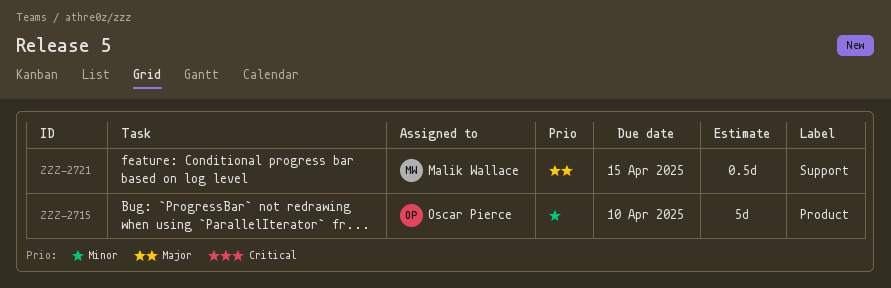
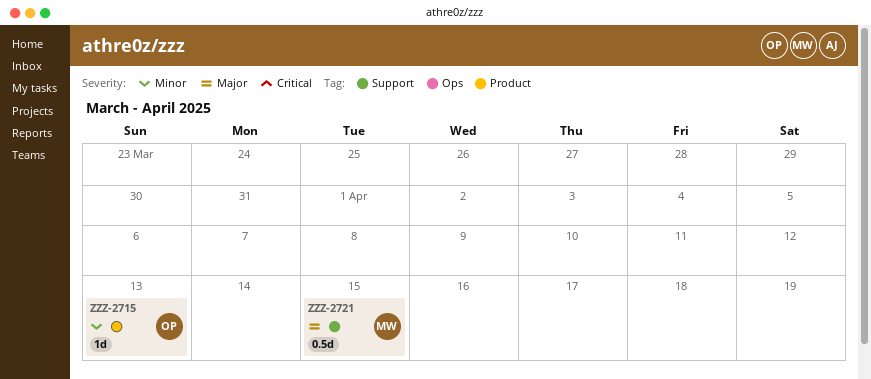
ZZZ-2715, estimate: 5d -> 1d
ZZZ-2715, due: Apr 10 -> Apr 13

